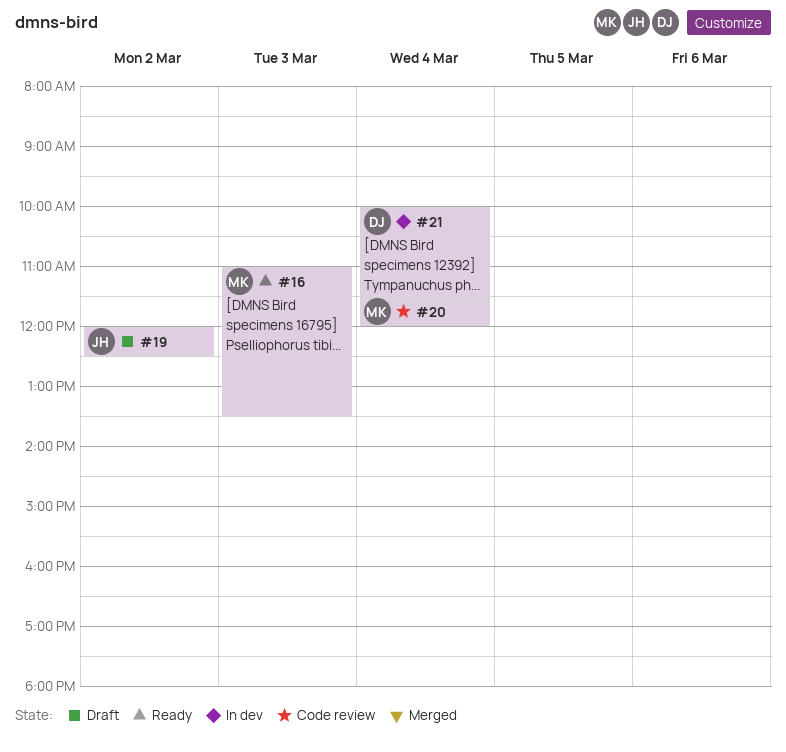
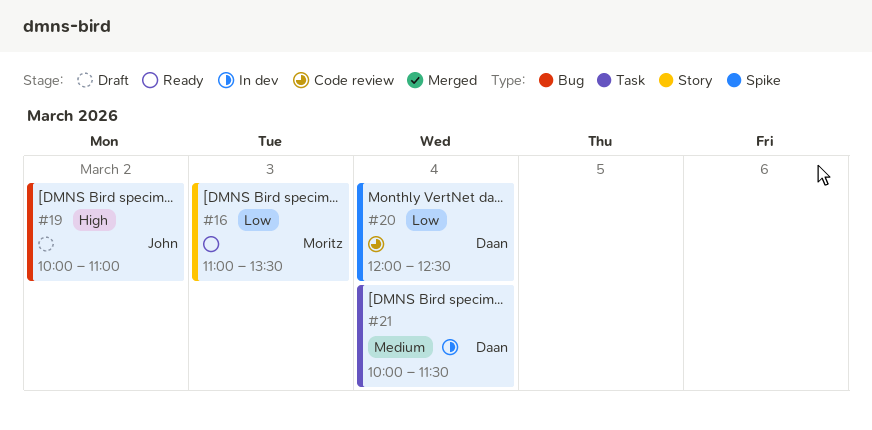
#19, begins: 12:00 -> 10:00
#19, ends: 12:30 -> 11:00
#20, owner: Moritz -> Daan
#20, begins: 11:30 -> 12:00
#20, ends: 12:00 -> 12:30

